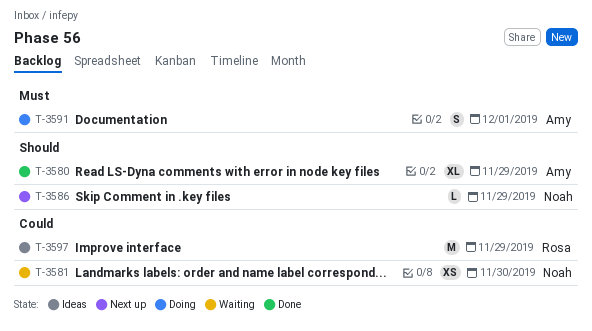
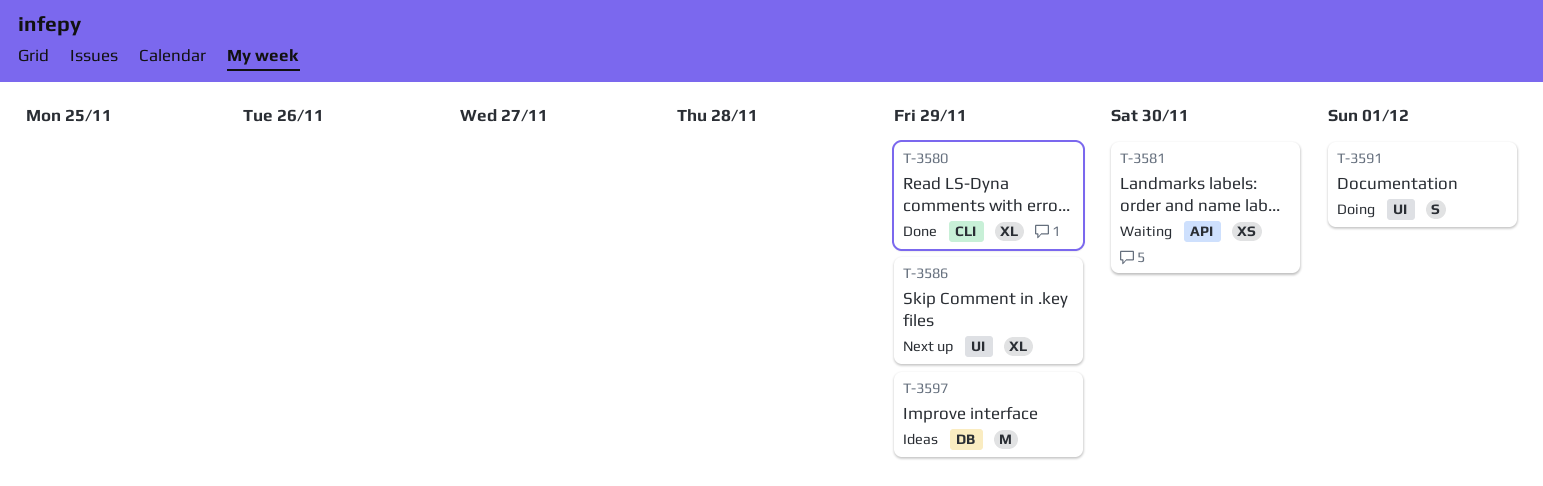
T-3586, estimate: L -> XL

